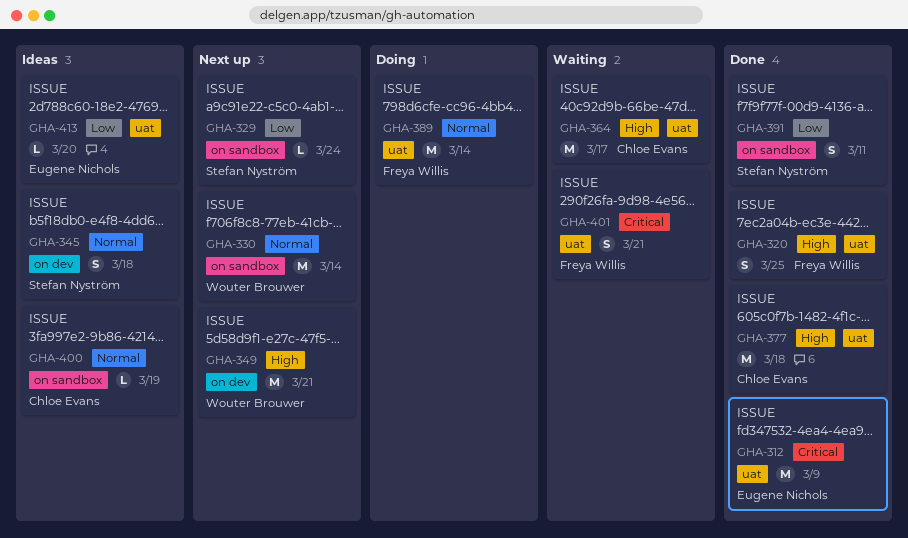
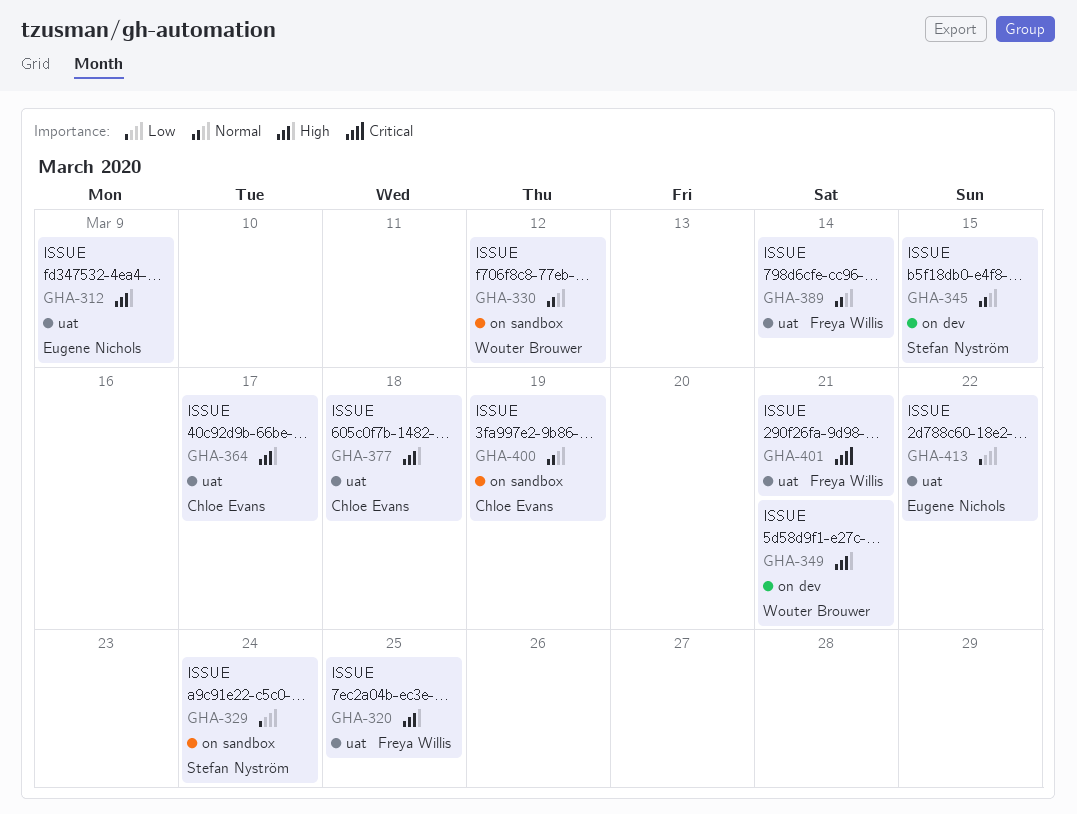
GHA-312, priority: Critical -> High
GHA-330, due: Mar 14 -> Mar 12
GHA-345, due: Mar 18 -> Mar 15
GHA-391: present -> none
GHA-413, due: Mar 20 -> Mar 22

